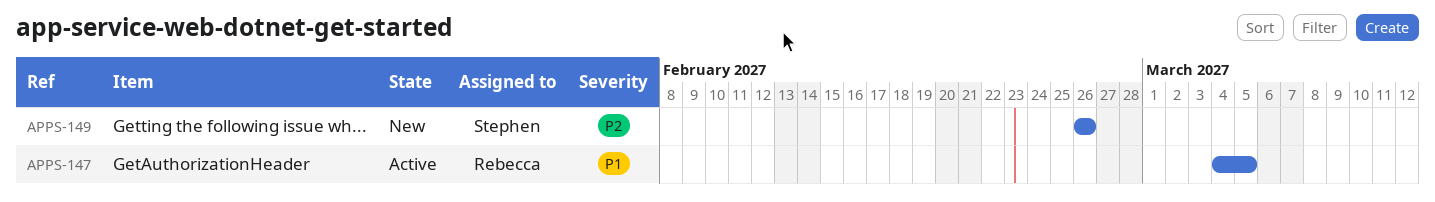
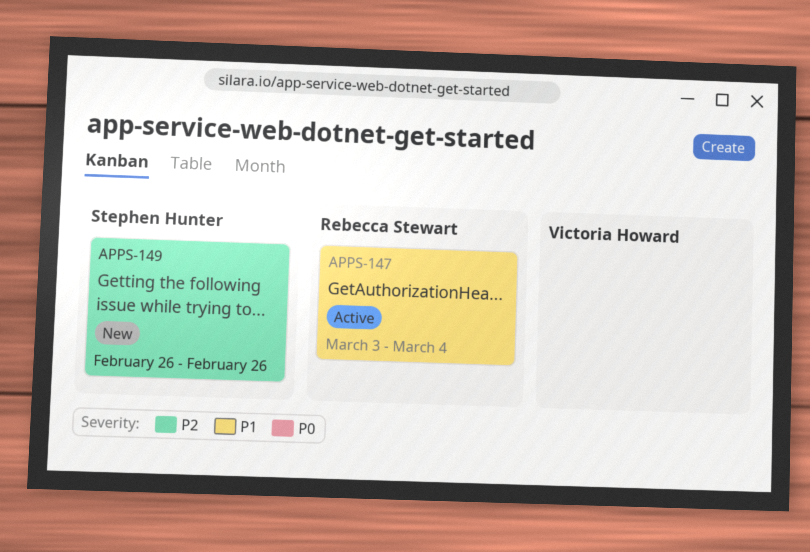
APPS-147, start: Mar 4 -> Mar 3
APPS-147, due: Mar 5 -> Mar 4

